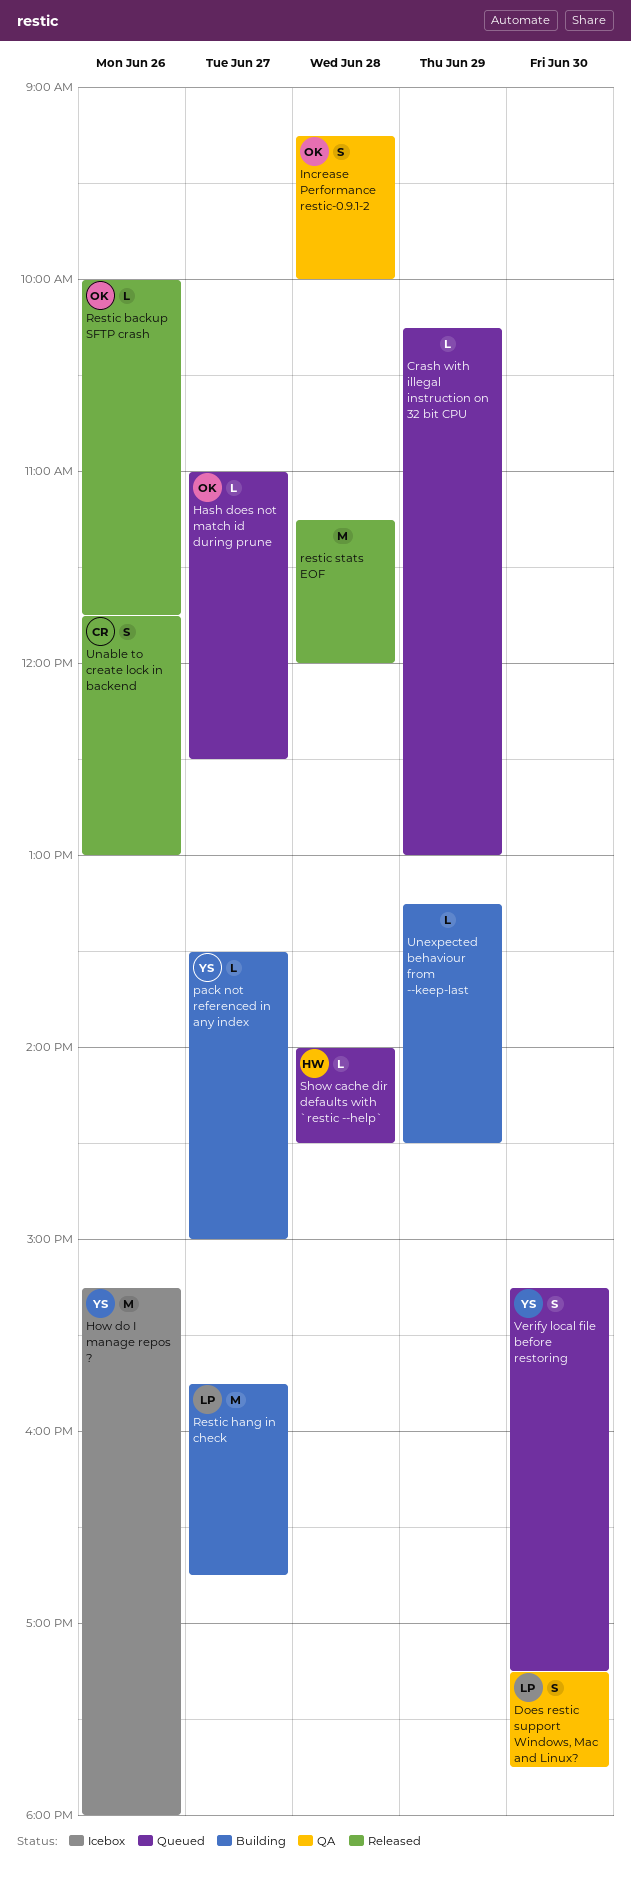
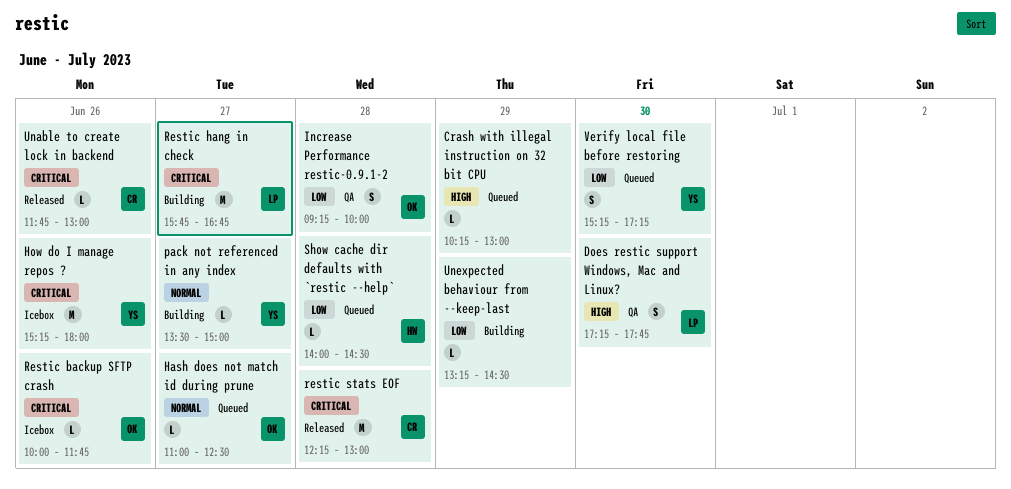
Restic backup SFTP crash, status: Released -> Icebox
restic stats EOF, owner: none -> CR
restic stats EOF, begins: 11:15 -> 12:15
restic stats EOF, ends: 12:00 -> 13:00
Unable to create lock in backend, estimate: S -> L

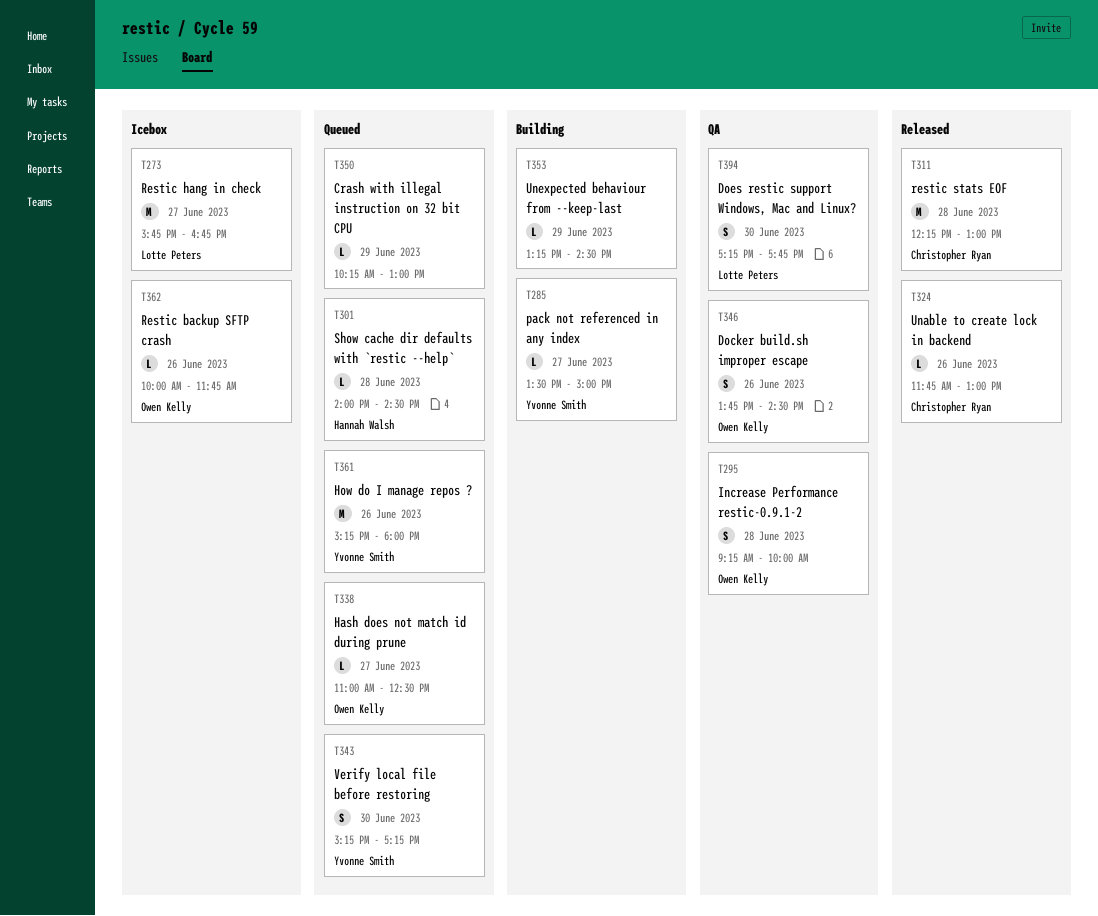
Docker build.sh improper escape: none -> present
How do I manage repos ?, status: Icebox -> Queued
Restic hang in check, status: Building -> Icebox

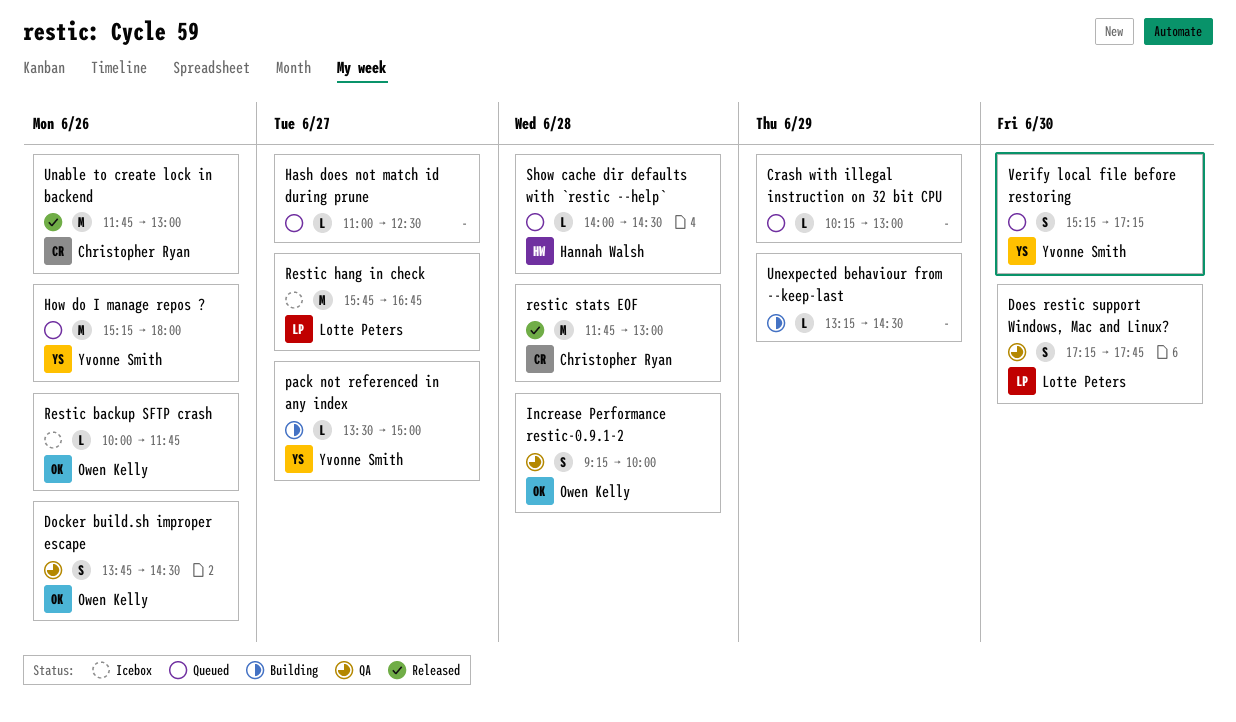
Hash does not match id during prune, owner: Owen Kelly -> none
restic stats EOF, begins: 12:15 -> 11:45
Unable to create lock in backend, estimate: L -> M

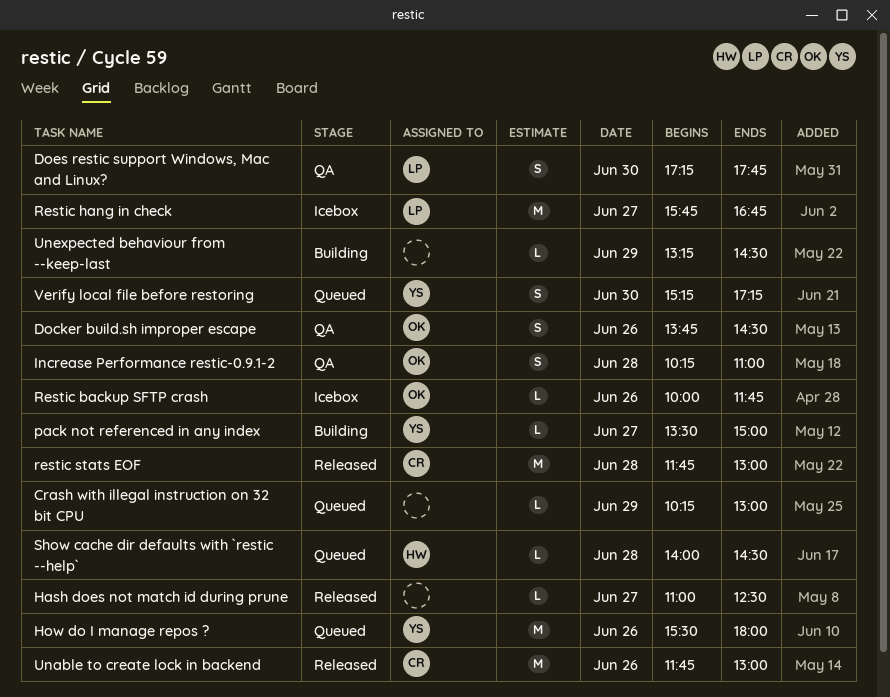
Hash does not match id during prune, status: Queued -> Released
How do I manage repos ?, begins: 15:15 -> 15:30
Increase Performance restic-0.9.1-2, begins: 09:15 -> 10:15
Increase Performance restic-0.9.1-2, ends: 10:00 -> 11:00

